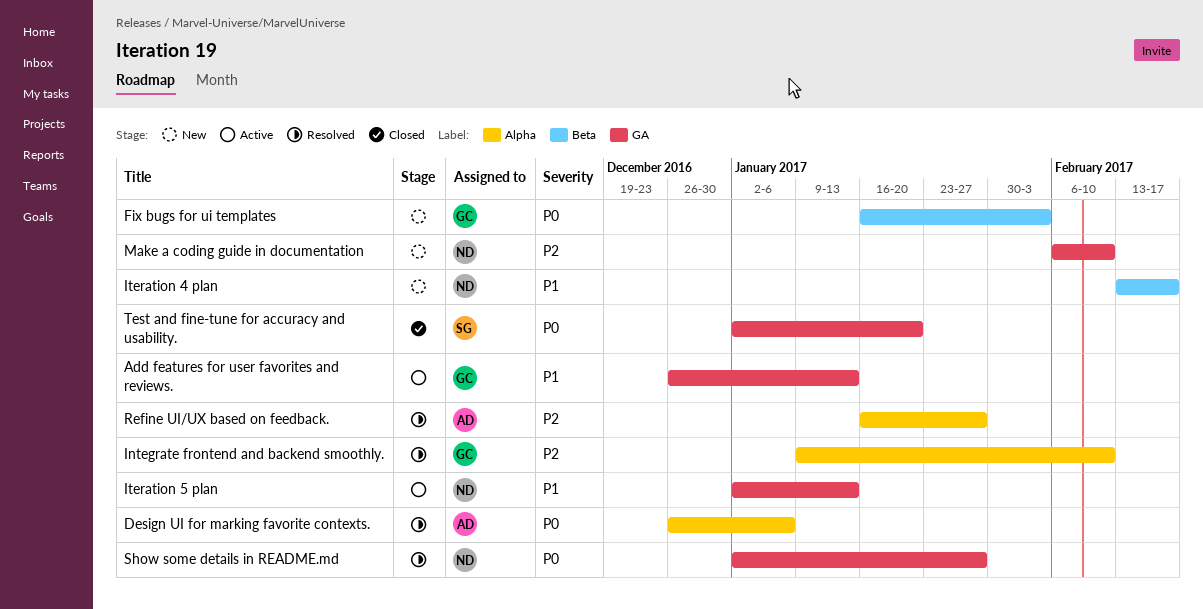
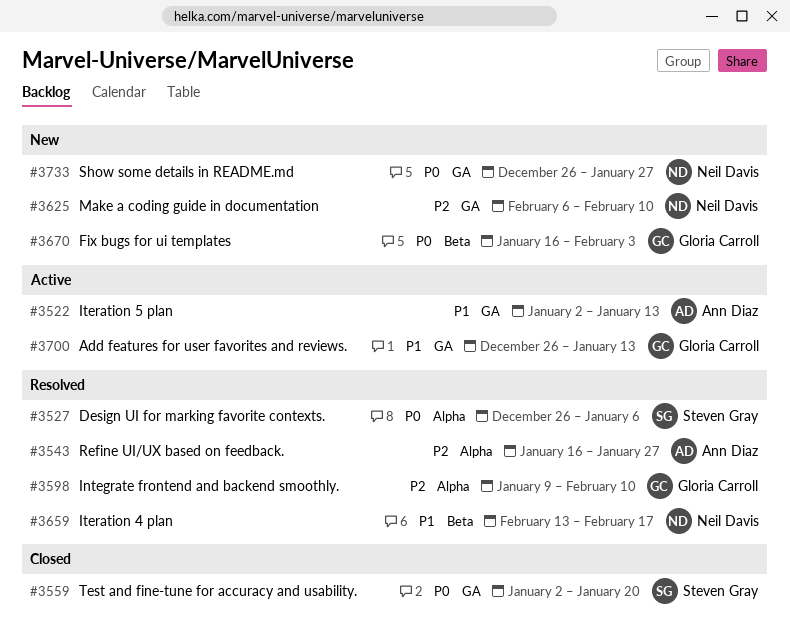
Design UI for marking favorite contexts., owner: Ann Diaz -> Steven Gray
Iteration 4 plan, status: New -> Resolved
Iteration 5 plan, owner: Neil Davis -> Ann Diaz
Show some details in README.md, status: Resolved -> New
Show some details in README.md, start: Jan 2 -> Dec 26

